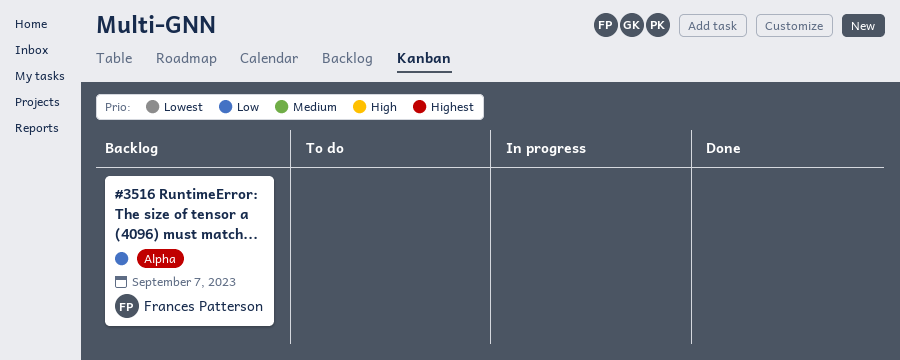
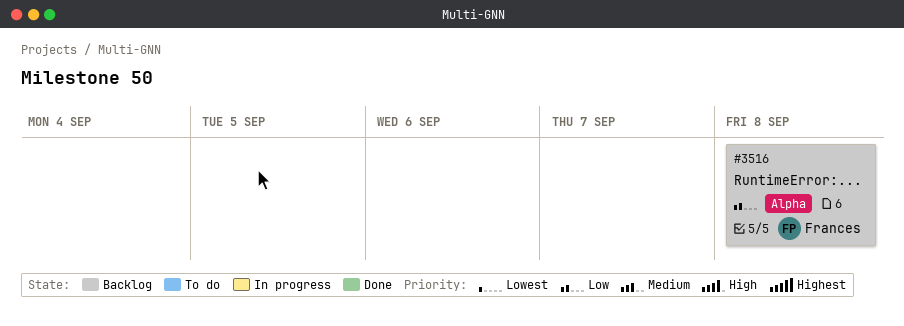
#3516, due: Sep 7 -> Sep 8

